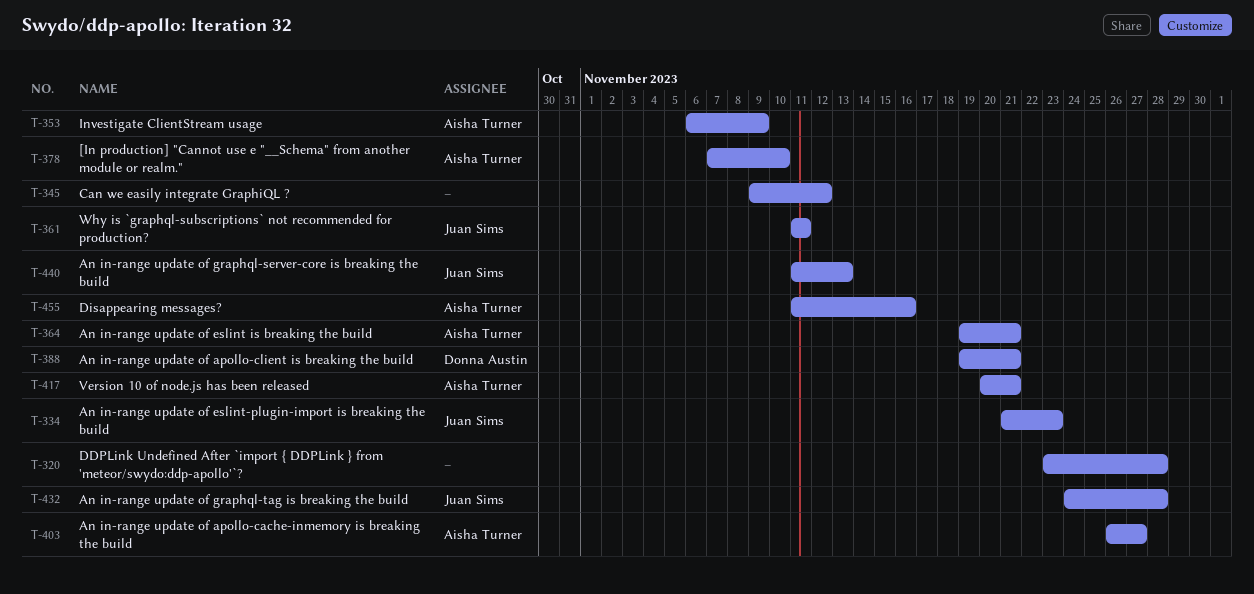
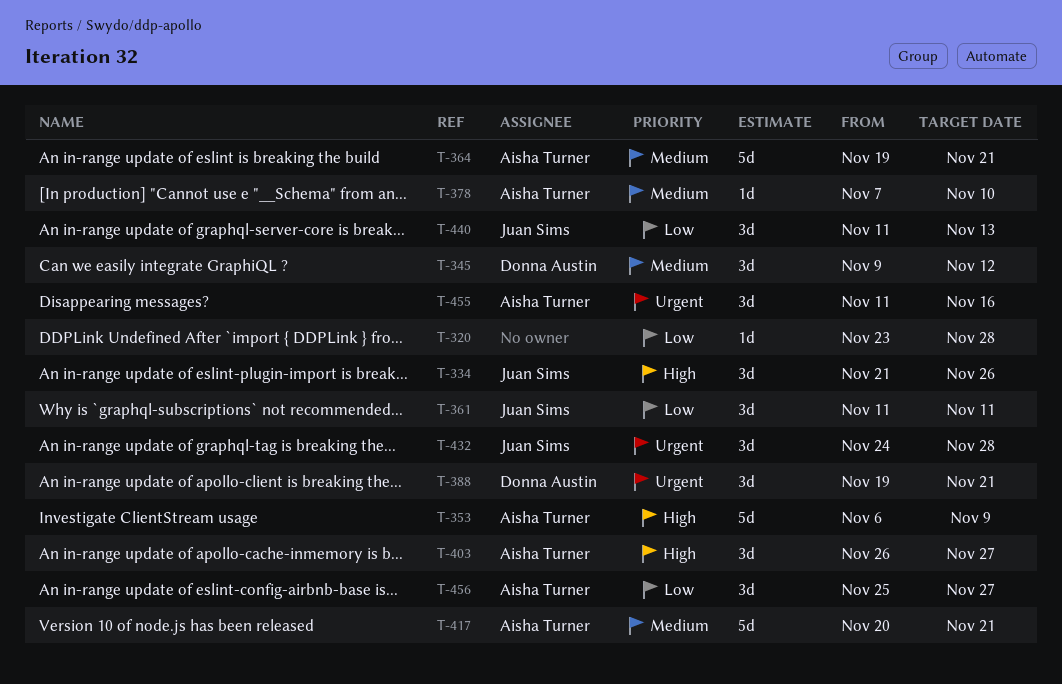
T-334, due: Nov 23 -> Nov 26
T-345, owner: none -> Donna Austin
T-456: none -> present

